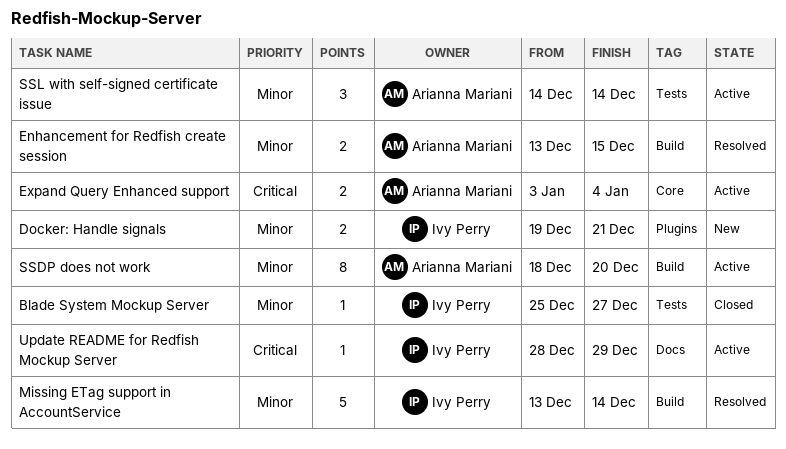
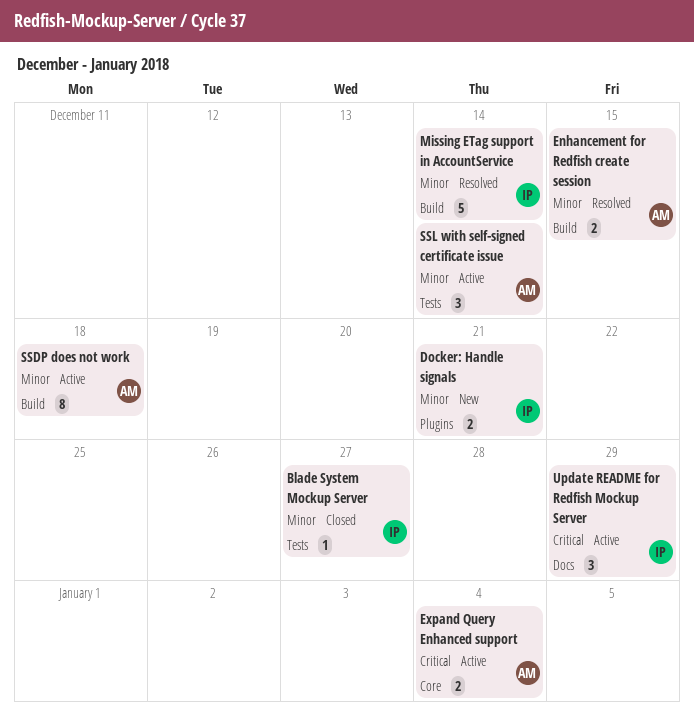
SSDP does not work, due: Dec 20 -> Dec 18
Update README for Redfish Mockup Server, estimate: 1 -> 3

